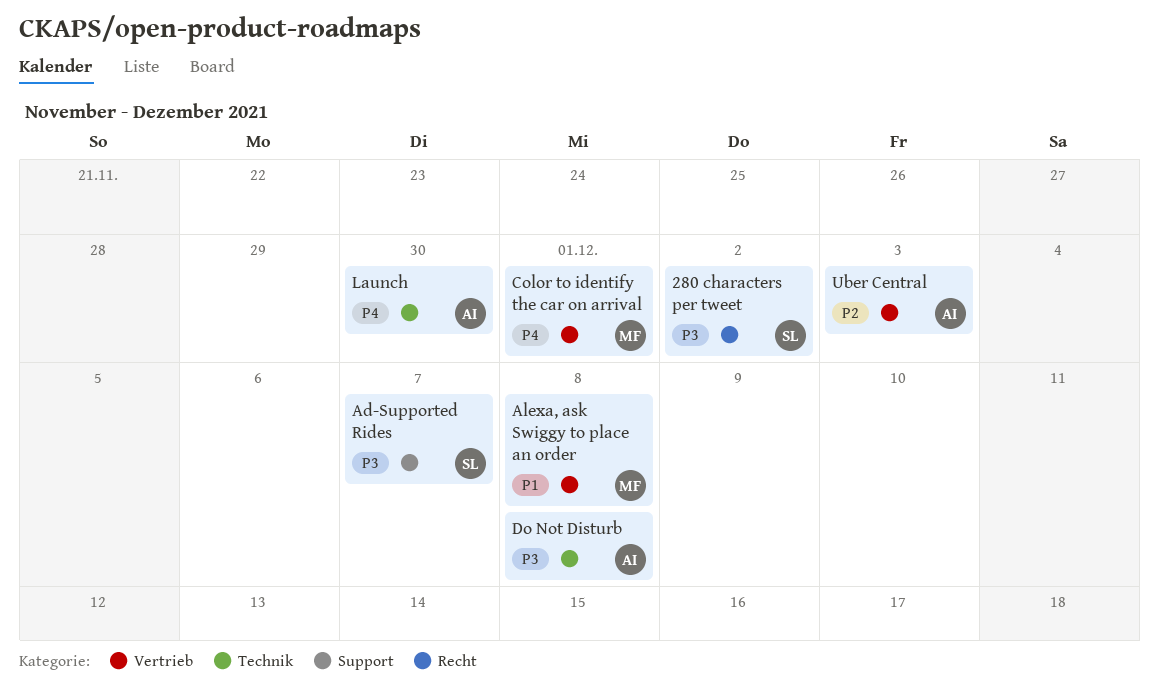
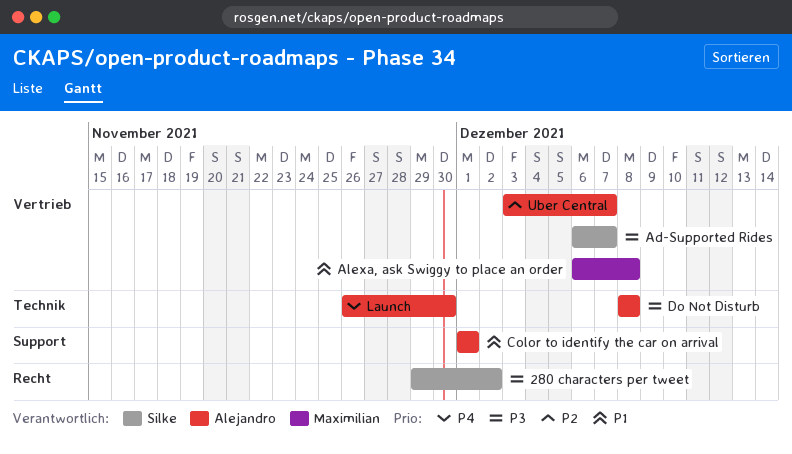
Ad-Supported Rides, label: Support -> Vertrieb
Color to identify the car on arrival, owner: Maximilian -> Alejandro
Color to identify the car on arrival, priority: P4 -> P1
Color to identify the car on arrival, label: Vertrieb -> Support
Uber Central, due: Dec 3 -> Dec 7

